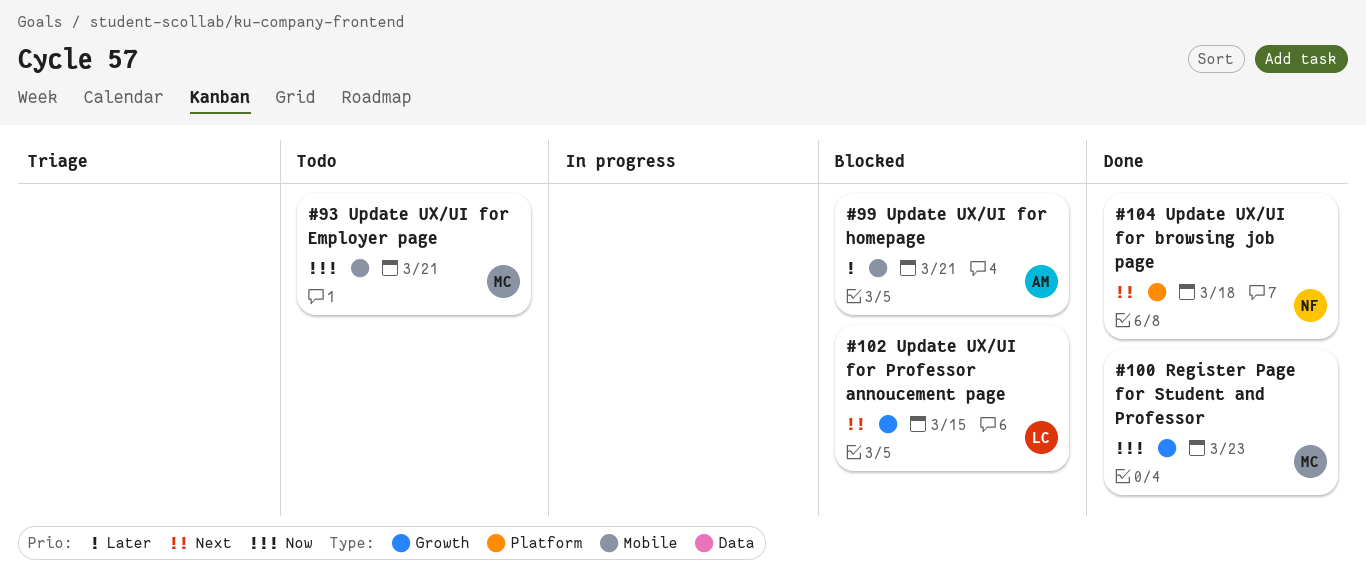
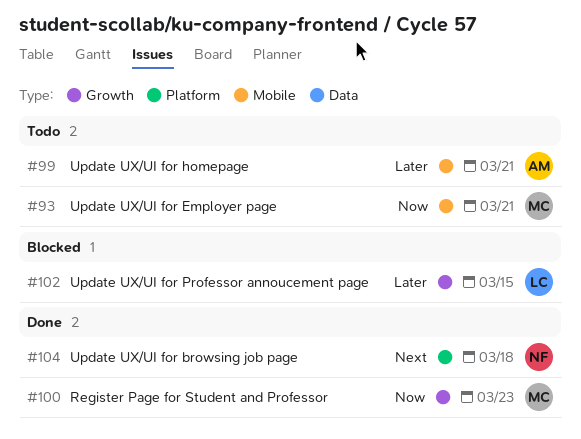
#99, status: Blocked -> Todo
#102, priority: Next -> Later

